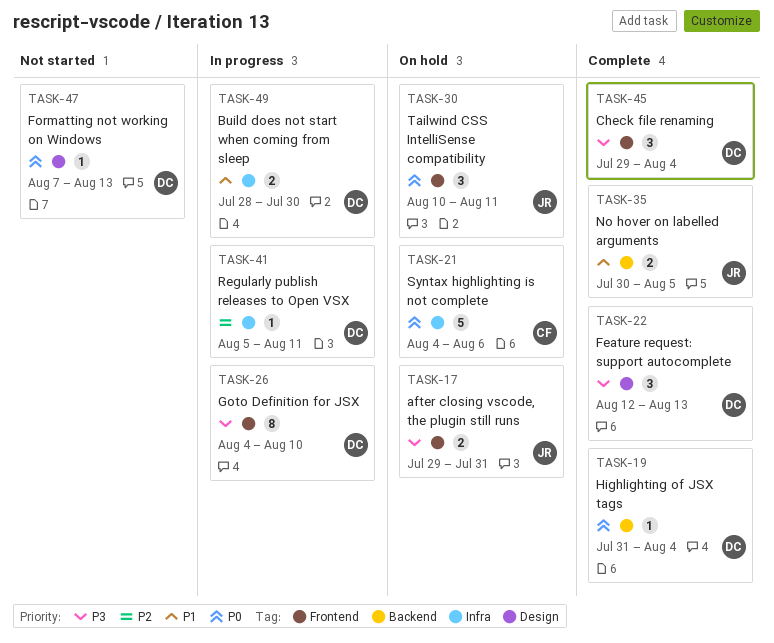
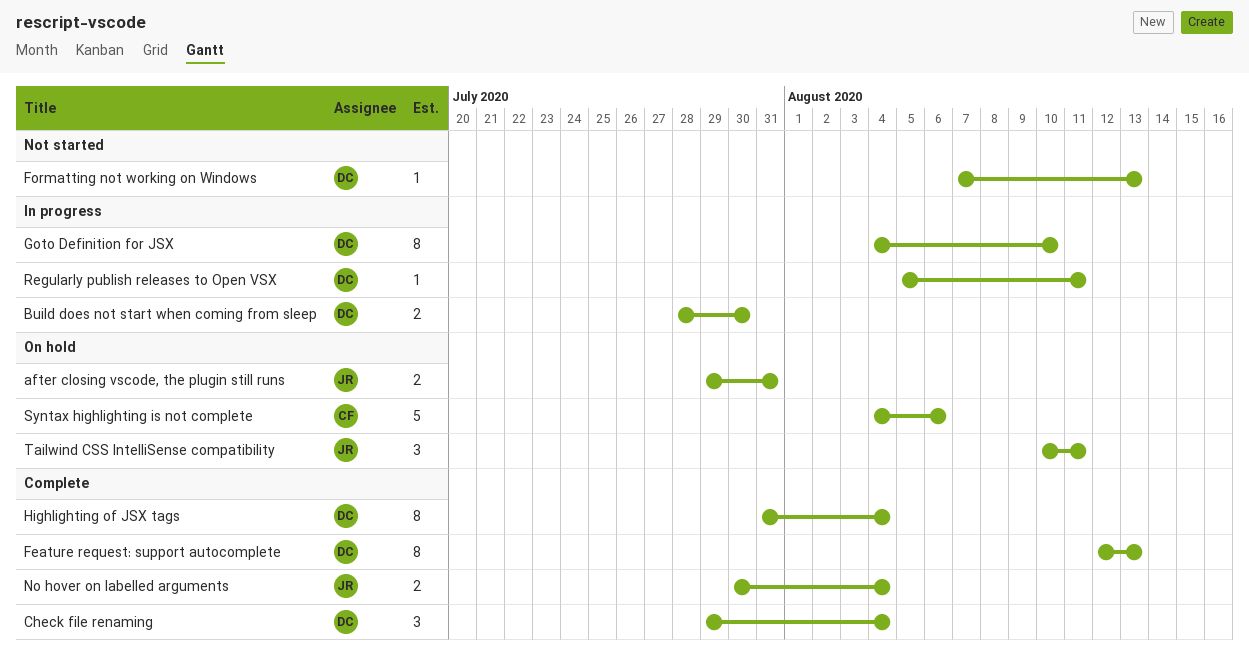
Feature request: support autocomplete, estimate: 3 -> 8
Highlighting of JSX tags, estimate: 1 -> 8
No hover on labelled arguments, due: Aug 5 -> Aug 4

